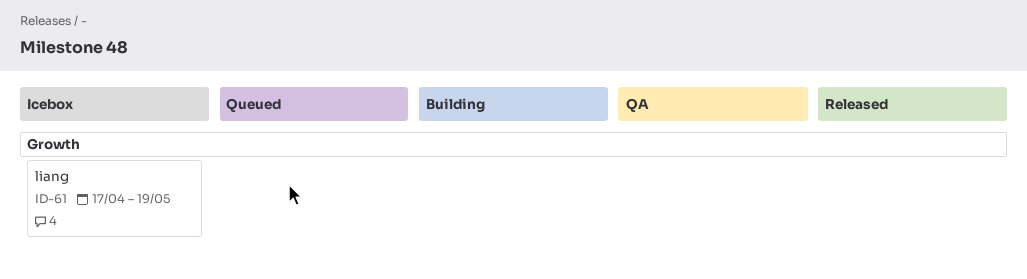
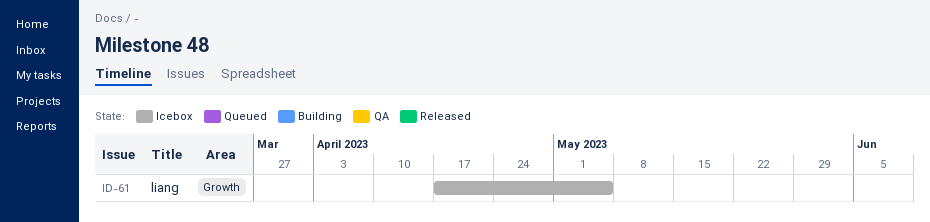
ID-61, due: May 19 -> May 5

